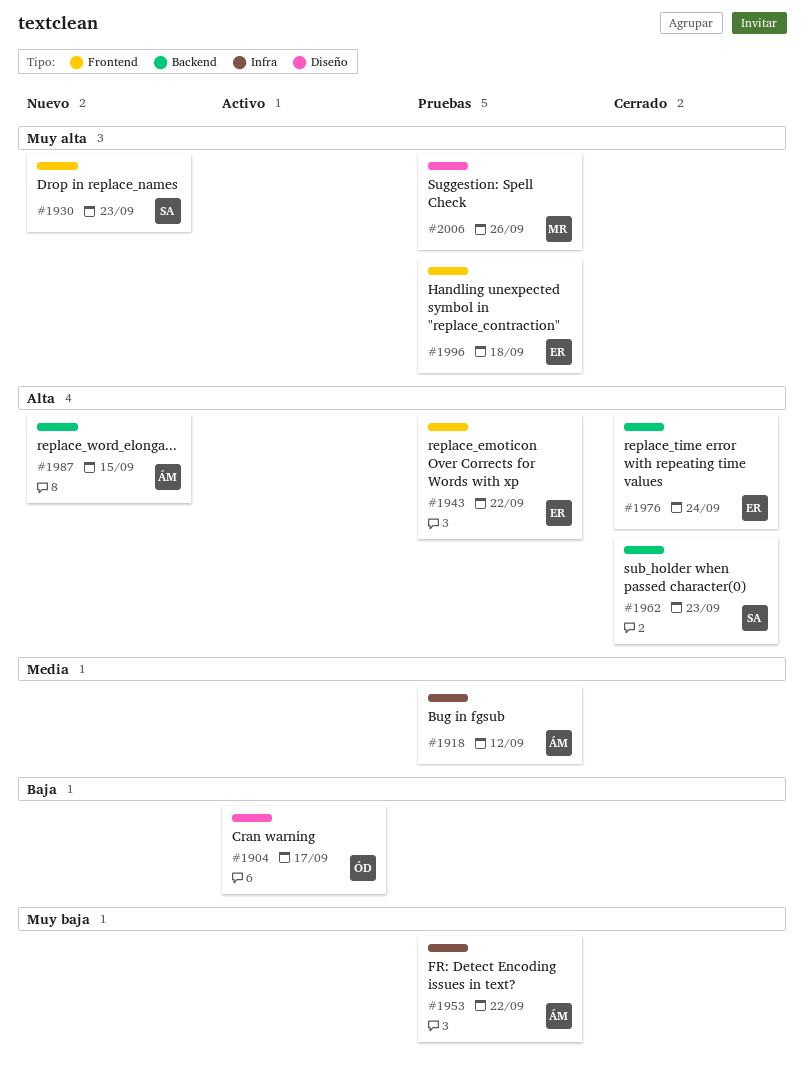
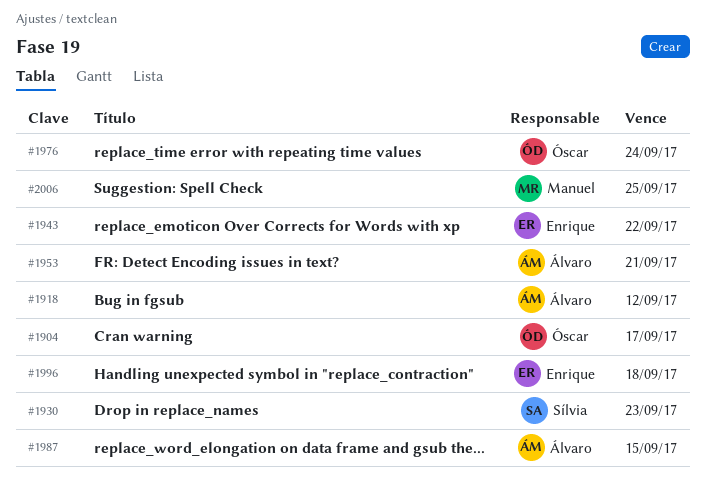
#1953, due: Sep 22 -> Sep 21
#1962: present -> none
#1976, owner: Enrique -> Óscar
#2006, due: Sep 26 -> Sep 25

